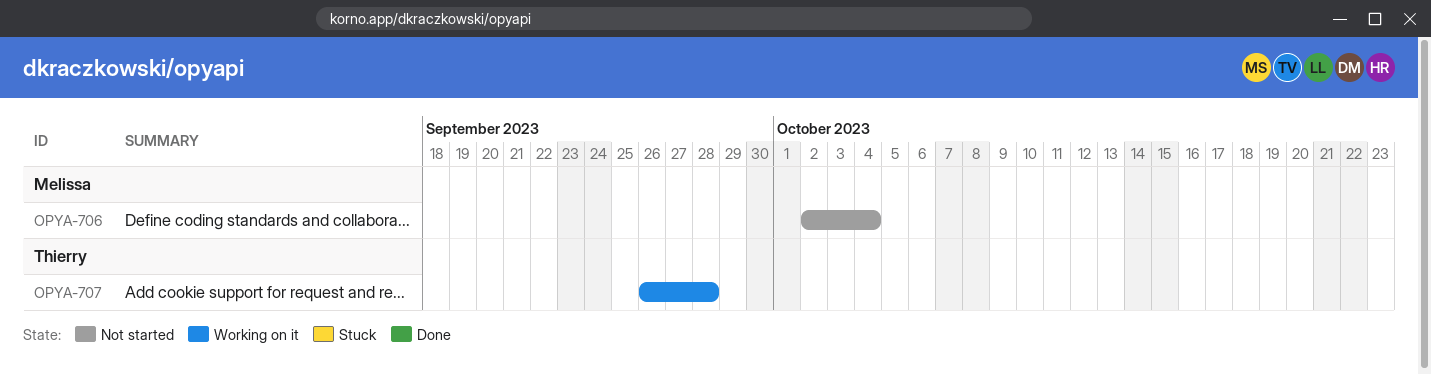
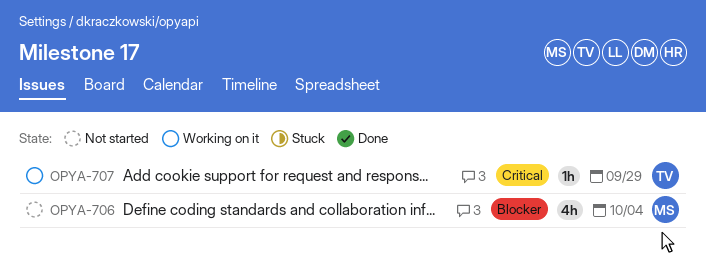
OPYA-707, due: Sep 28 -> Sep 29

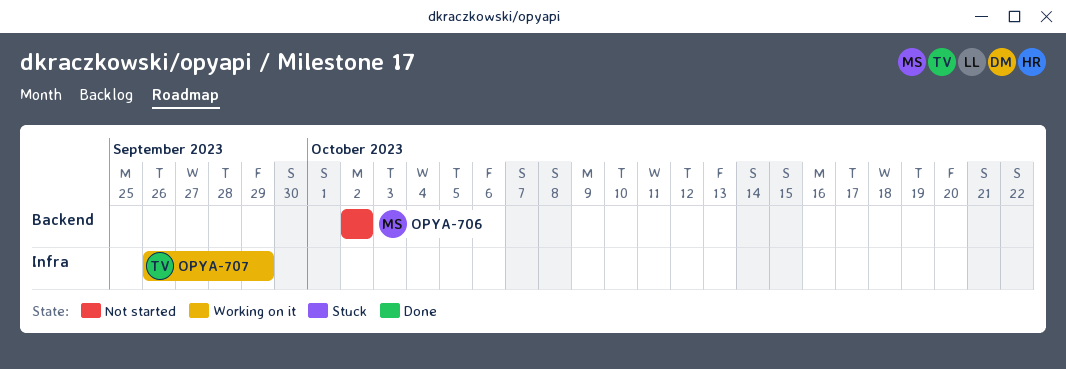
OPYA-706, due: Oct 4 -> Oct 2

